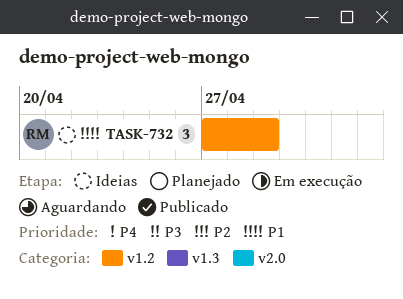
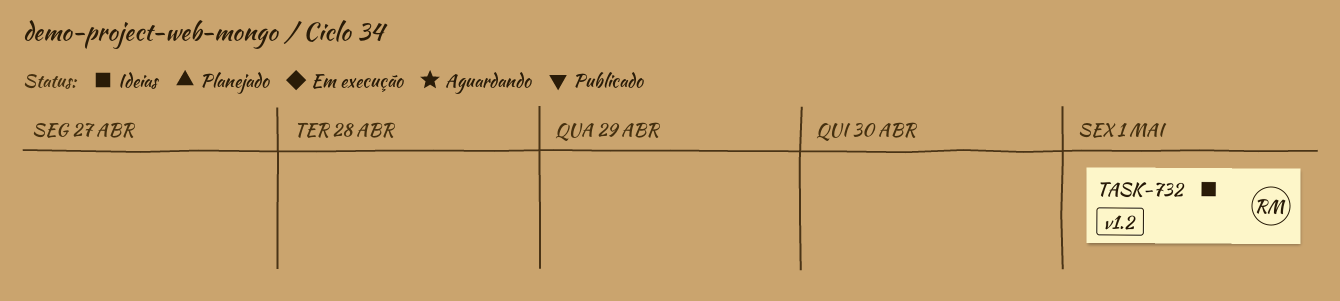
TASK-732, due: Apr 29 -> May 1

